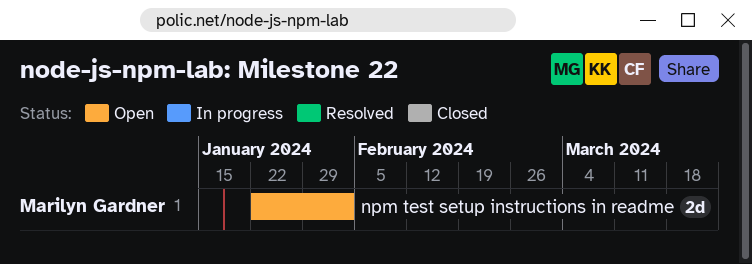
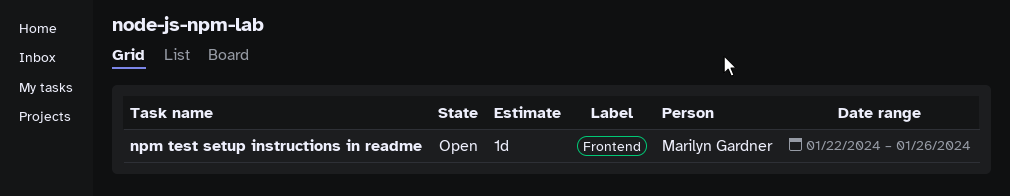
npm test setup instructions in readme, estimate: 2d -> 1d
npm test setup instructions in readme, due: Feb 2 -> Jan 26

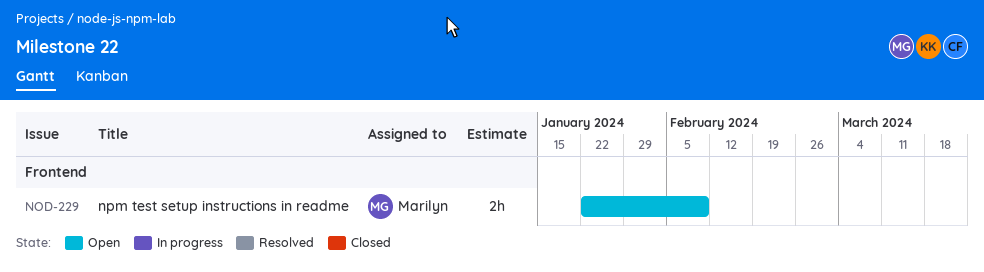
npm test setup instructions in readme, estimate: 1d -> 2h
npm test setup instructions in readme, due: Jan 26 -> Feb 9

